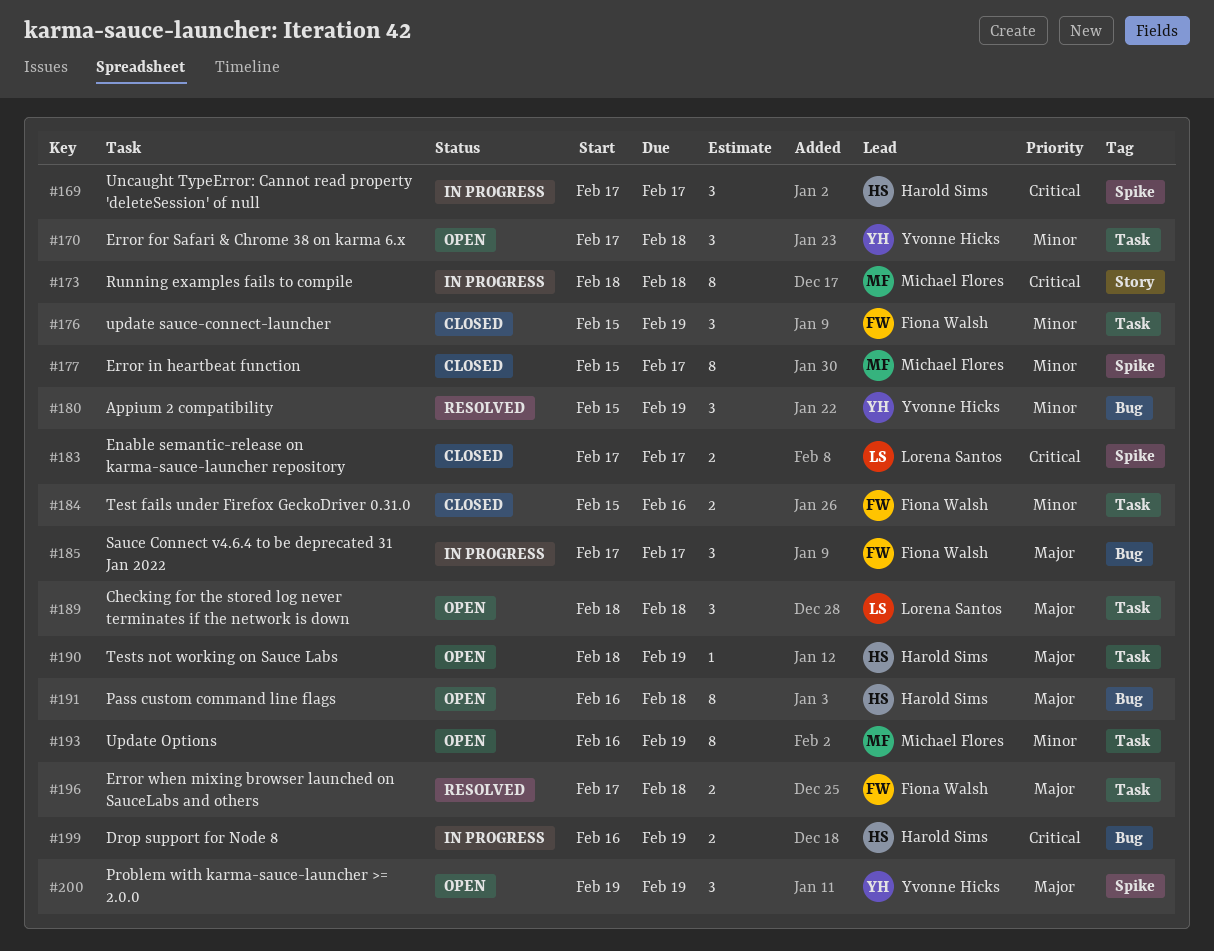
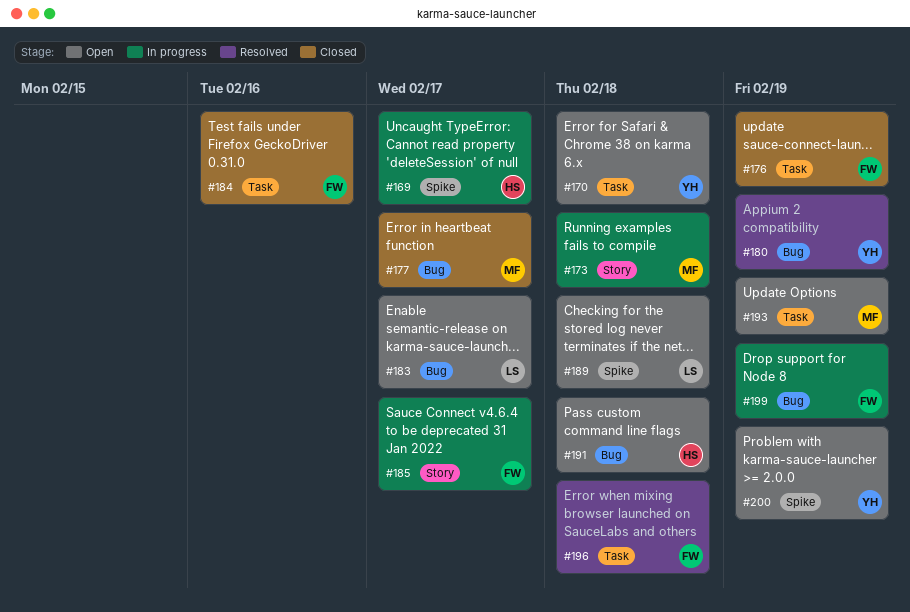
#177, label: Spike -> Bug
#183, status: Closed -> Open
#183, label: Spike -> Bug
#185, label: Bug -> Story
#189, label: Task -> Spike
#190: present -> none
#199, owner: Harold Sims -> Fiona Walsh

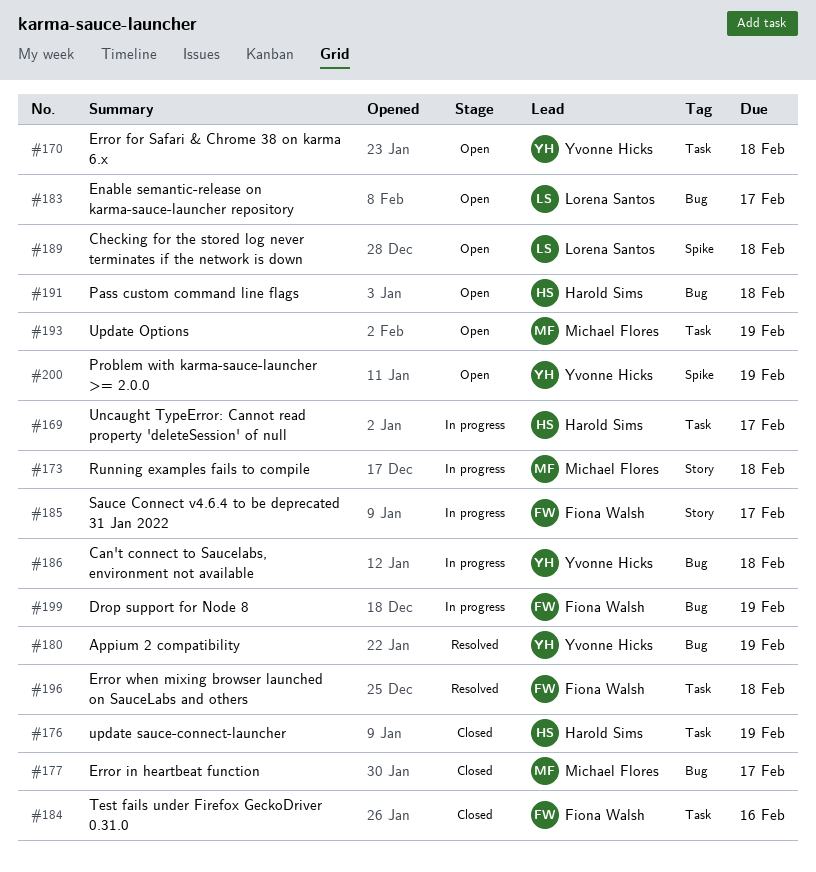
#169, label: Spike -> Task
#176, owner: Fiona Walsh -> Harold Sims
#186: none -> present

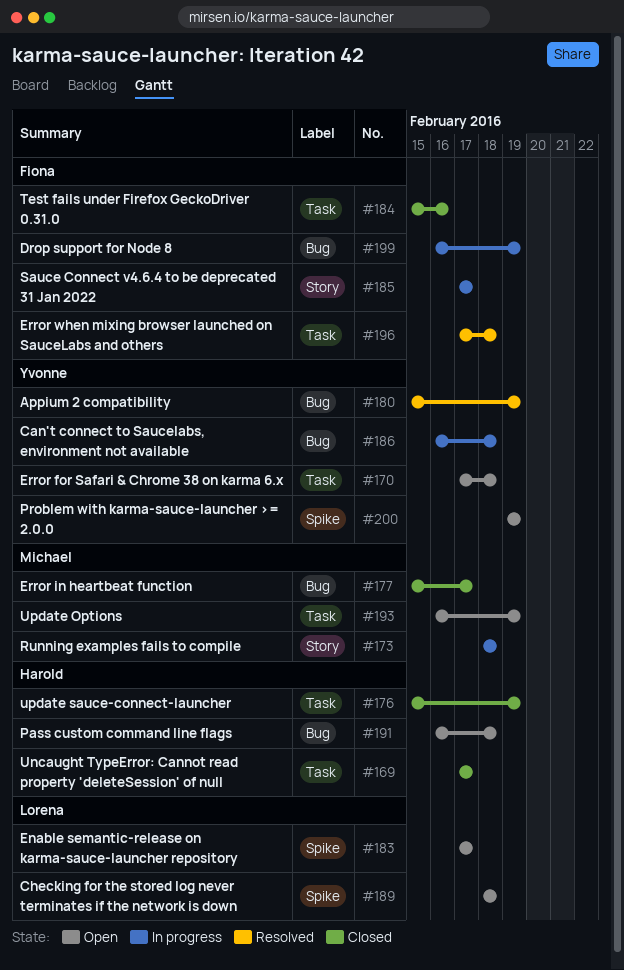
#169, status: In progress -> Closed
#183, label: Bug -> Spike

